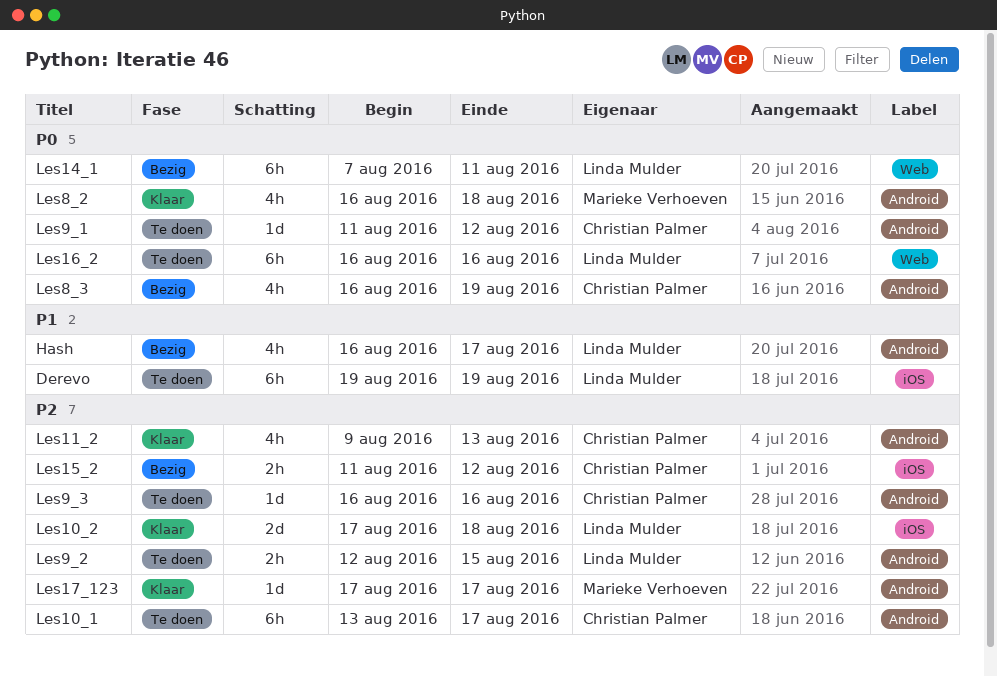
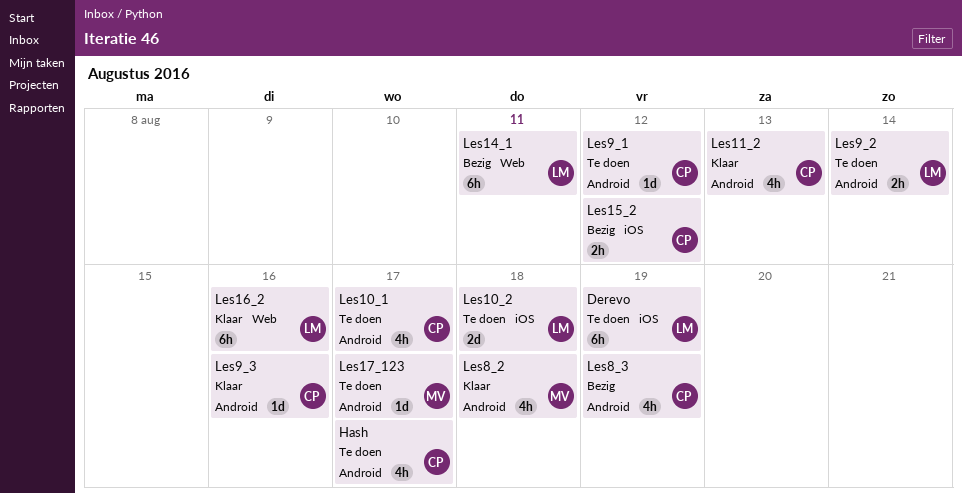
Hash, status: Bezig -> Te doen
Hash, owner: Linda Mulder -> Christian Palmer
Les10_1, estimate: 6h -> 4h
Les10_2, status: Klaar -> Te doen
Les16_2, status: Te doen -> Klaar
Les17_123, status: Klaar -> Te doen
Les9_2, due: Aug 15 -> Aug 14
Les9_3, status: Te doen -> Klaar

